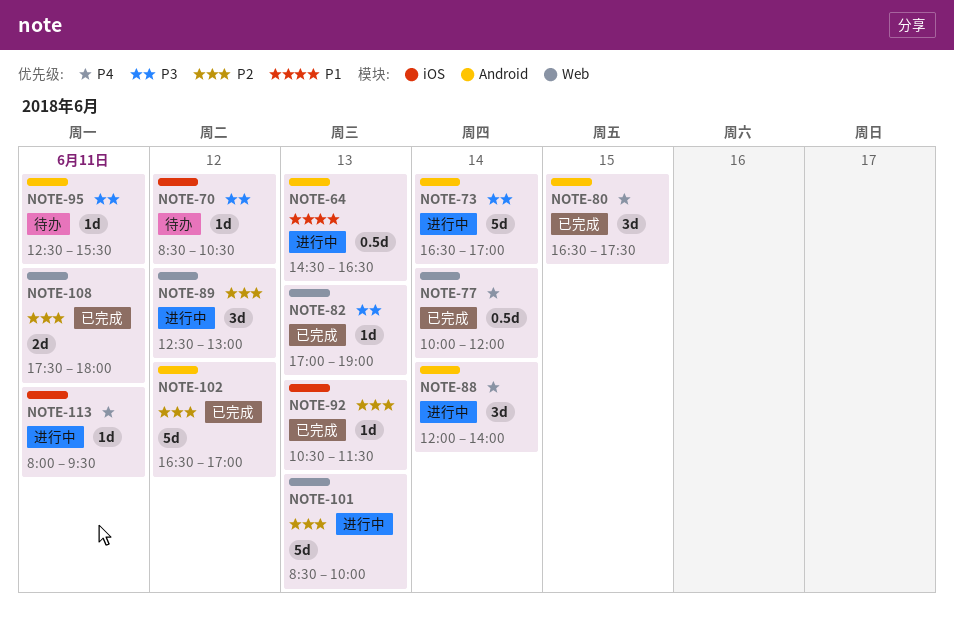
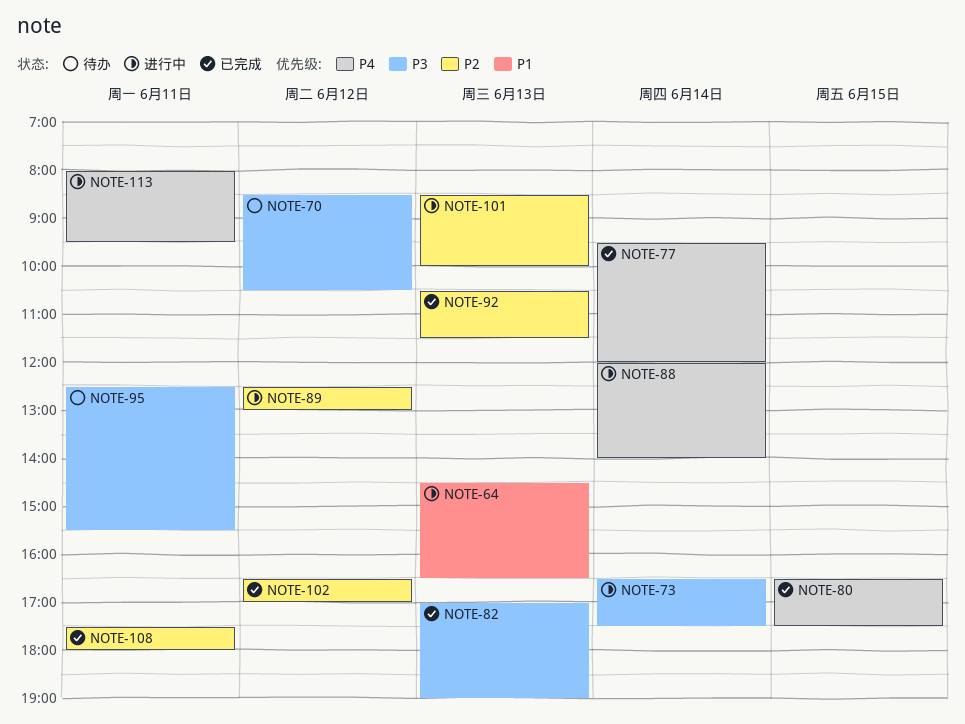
NOTE-73, ends: 17:00 -> 17:30
NOTE-77, begins: 10:00 -> 09:30

